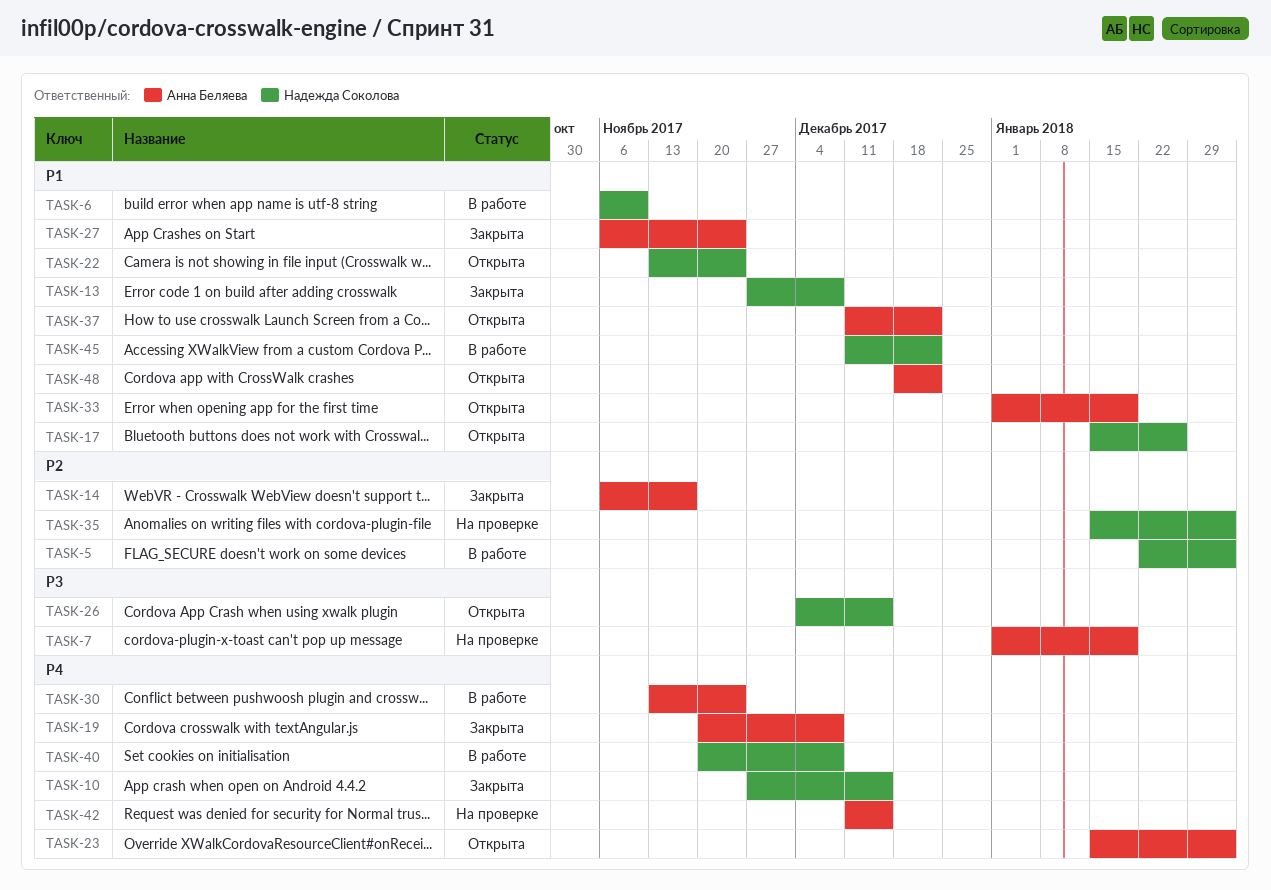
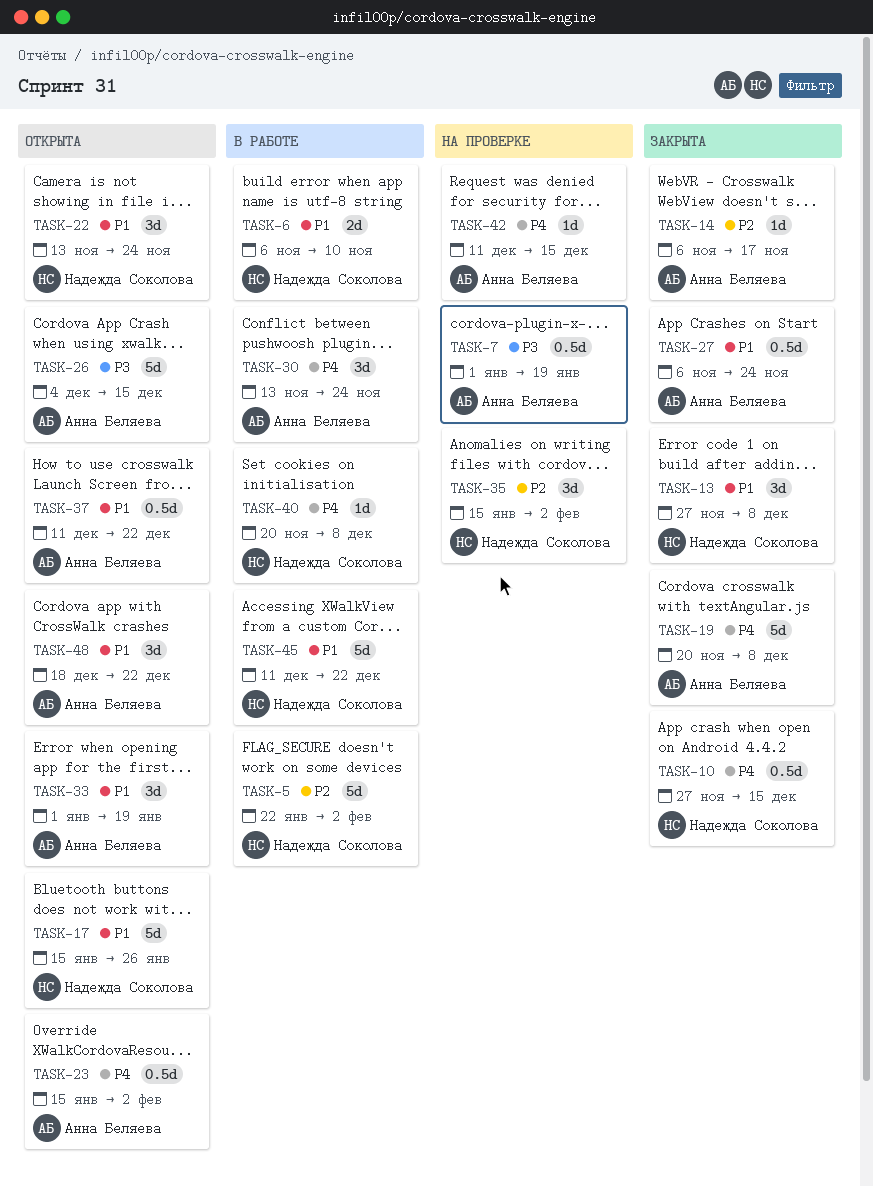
TASK-26, owner: Надежда Соколова -> Анна Беляева

